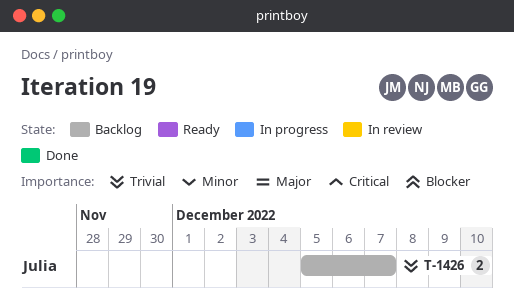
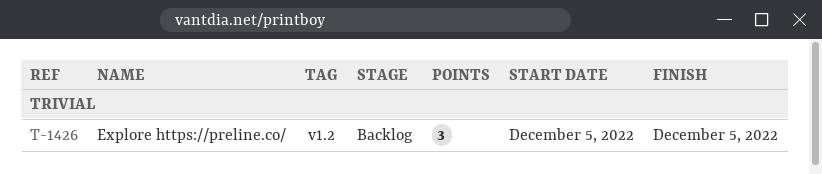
T-1426, estimate: 2 -> 3
T-1426, due: Dec 7 -> Dec 5

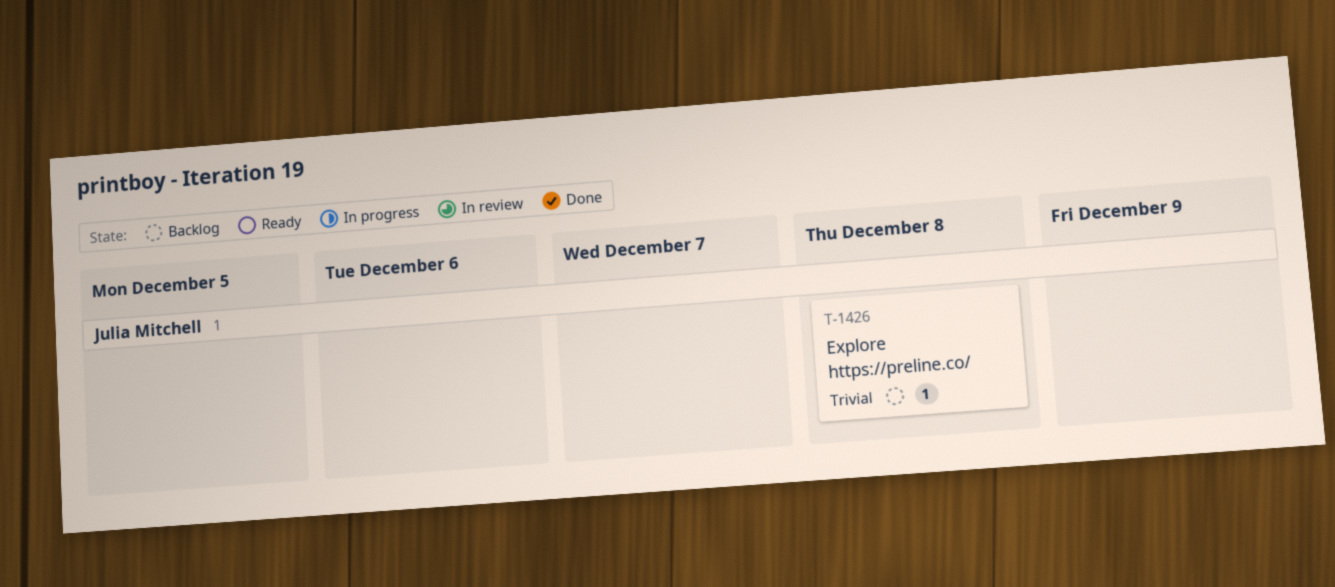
T-1426, estimate: 3 -> 1
T-1426, due: Dec 5 -> Dec 8

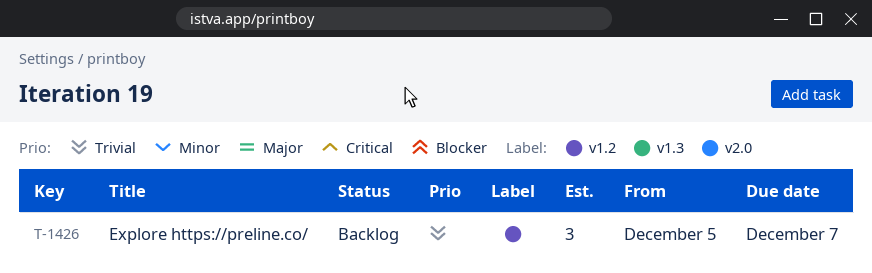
T-1426, estimate: 1 -> 3
T-1426, due: Dec 8 -> Dec 7

